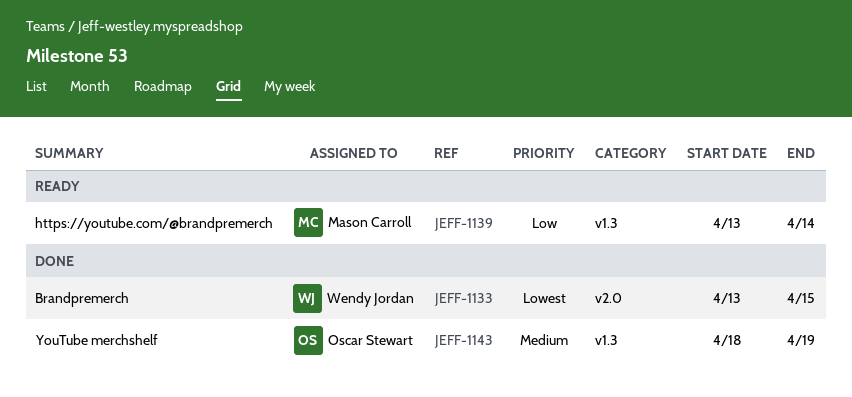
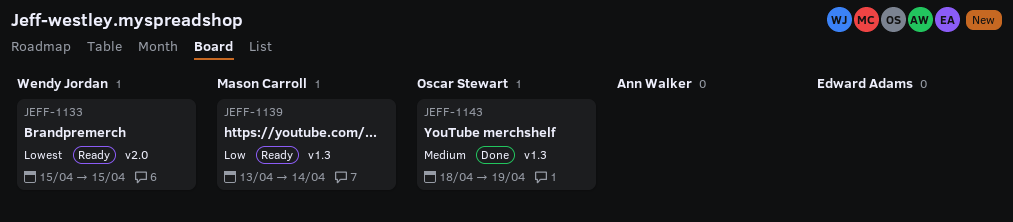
JEFF-1133, status: Done -> Ready
JEFF-1133, start: Apr 13 -> Apr 15

